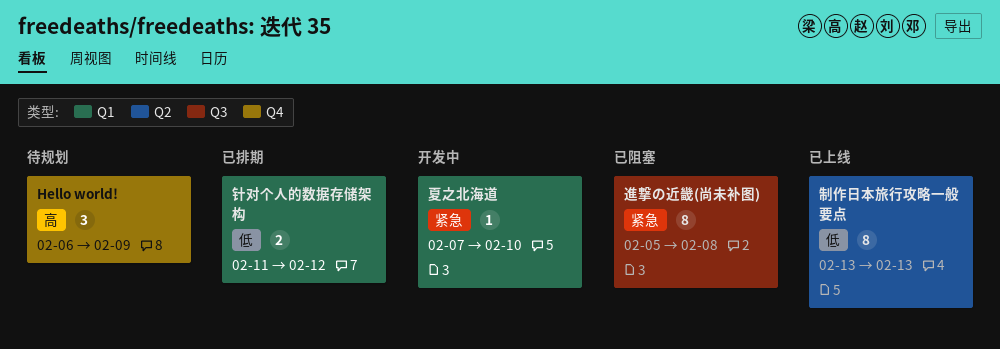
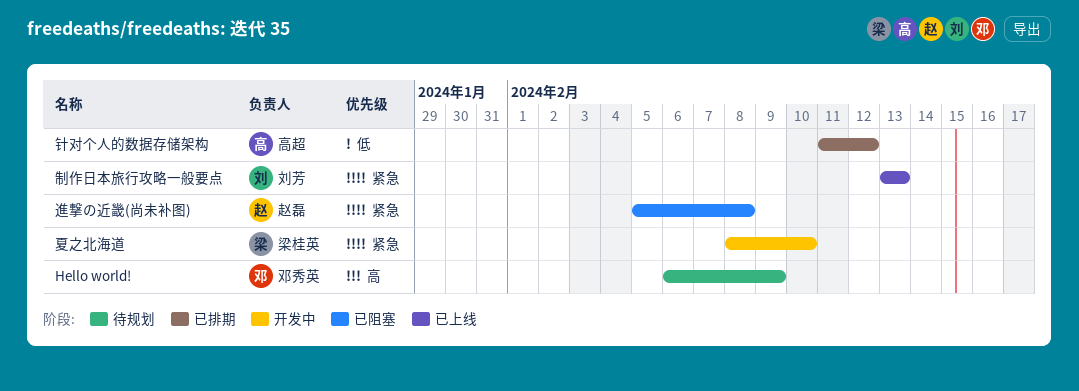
制作日本旅行攻略一般要点, priority: 低 -> 紧急
夏之北海道, start: Feb 7 -> Feb 8

